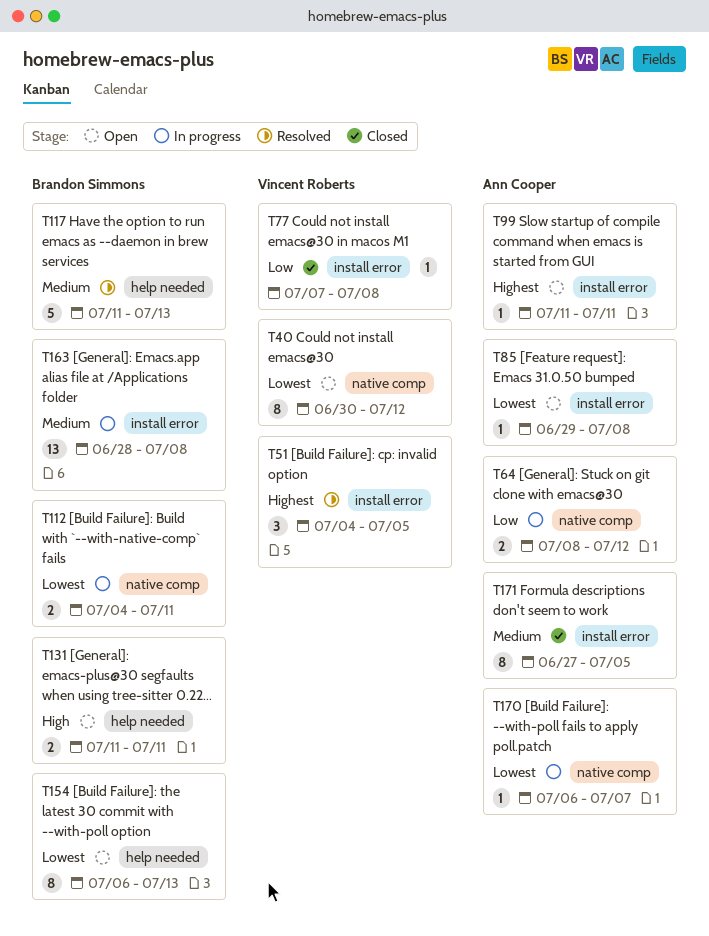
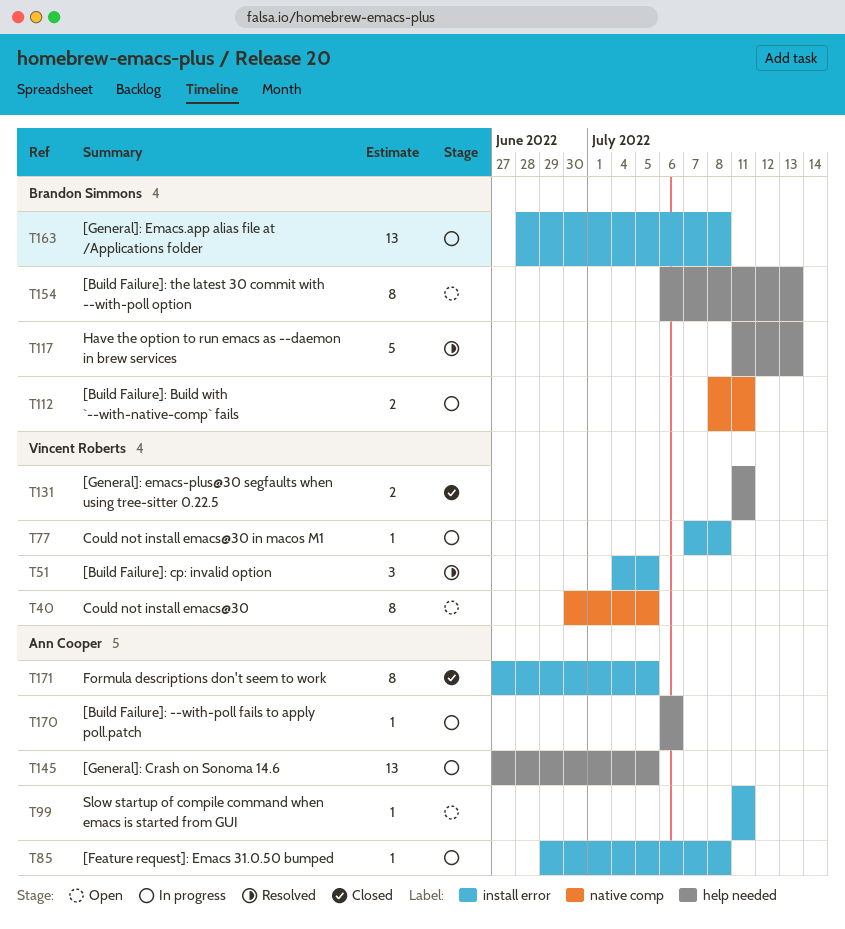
T40, due: Jul 12 -> Jul 5
T64: present -> none
T77, status: Closed -> In progress
T85, status: Open -> In progress
T112, start: Jul 4 -> Jul 8
T131, status: Open -> Closed
T131, owner: Brandon Simmons -> Vincent Roberts
T145: none -> present
T170, label: native comp -> help needed
T170, due: Jul 7 -> Jul 6

